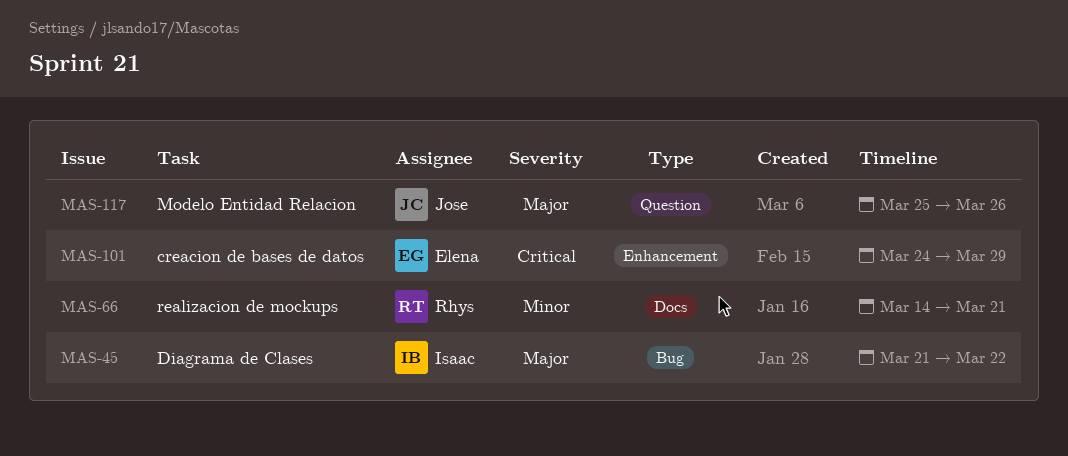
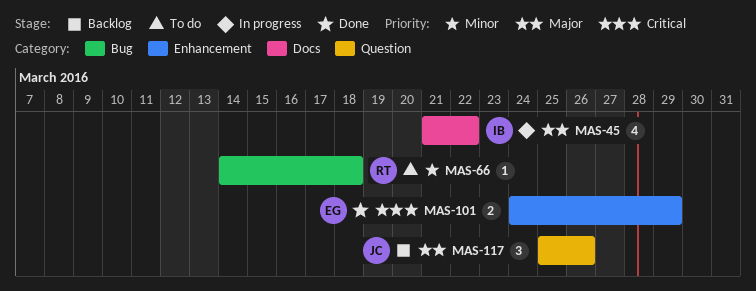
MAS-45, label: Bug -> Docs
MAS-66, label: Docs -> Bug
MAS-66, due: Mar 21 -> Mar 18

